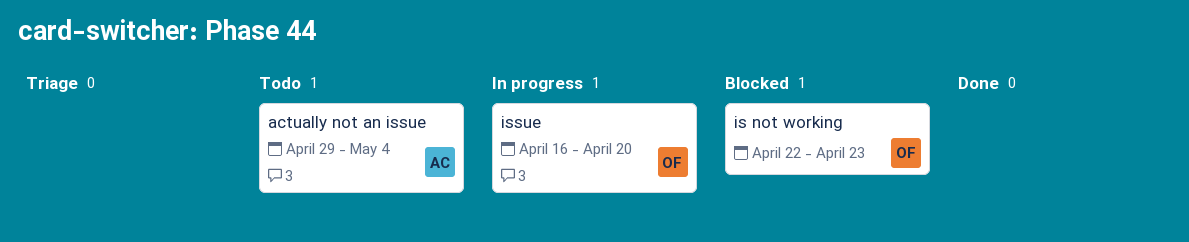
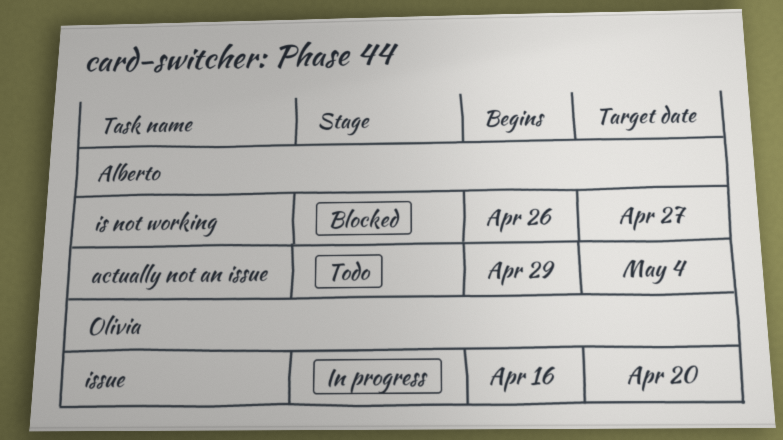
is not working, owner: Olivia -> Alberto
is not working, start: Apr 22 -> Apr 26
is not working, due: Apr 23 -> Apr 27

